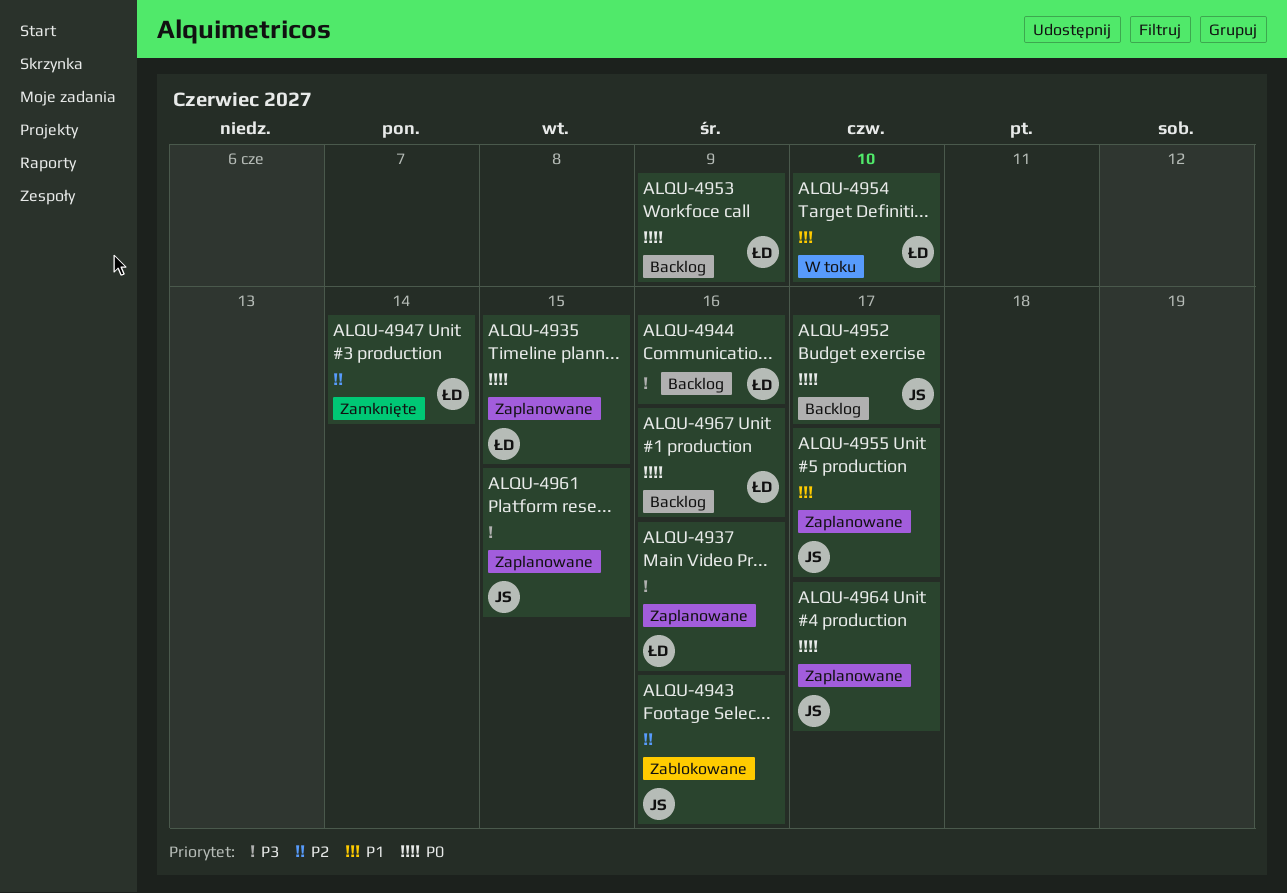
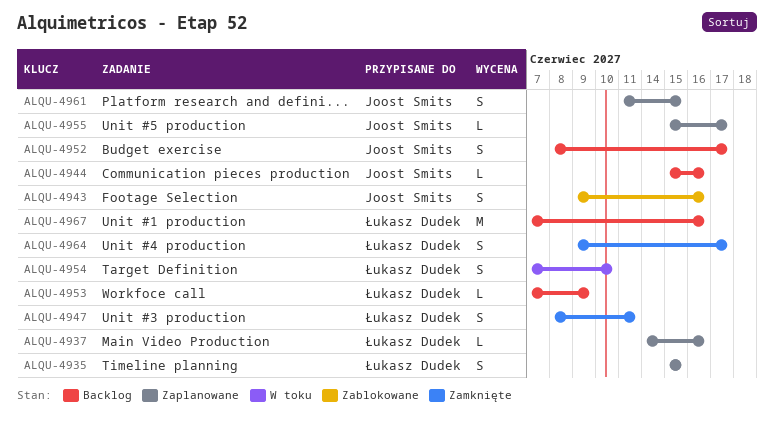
ALQU-4944, owner: Łukasz Dudek -> Joost Smits
ALQU-4947, due: Jun 14 -> Jun 11
ALQU-4964, status: Zaplanowane -> Zamknięte
ALQU-4964, owner: Joost Smits -> Łukasz Dudek

